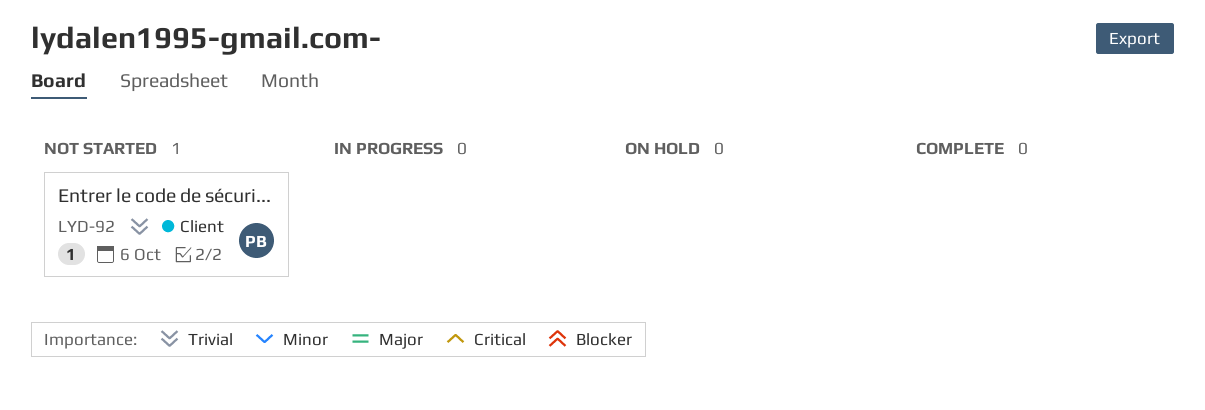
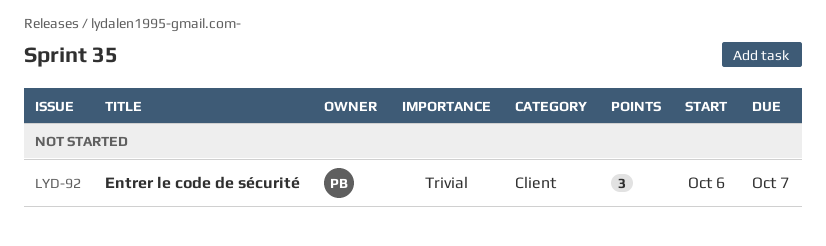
LYD-92, estimate: 1 -> 3
LYD-92, due: Oct 6 -> Oct 7

